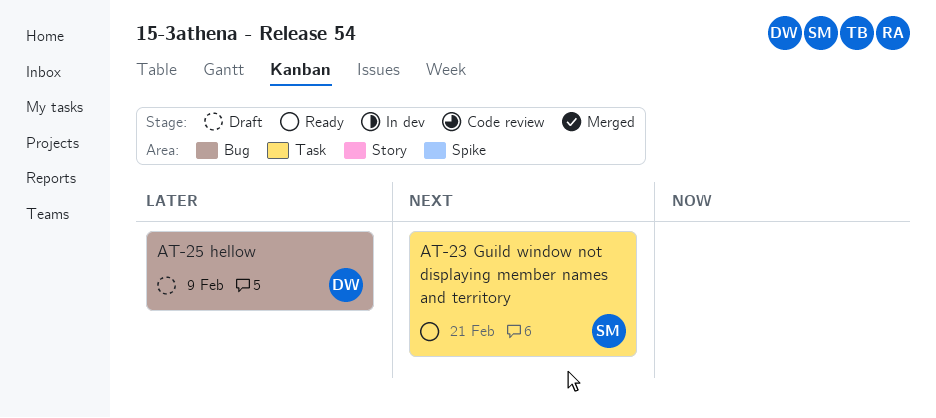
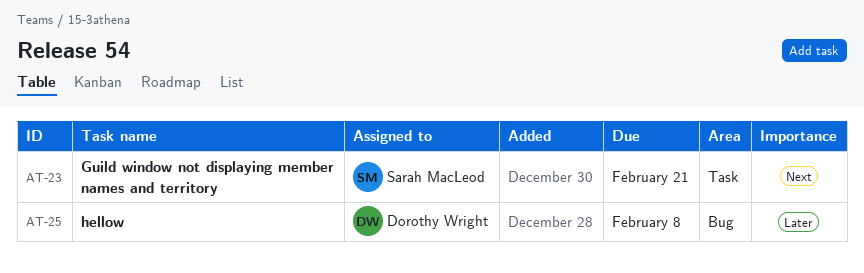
AT-25, due: Feb 9 -> Feb 8

